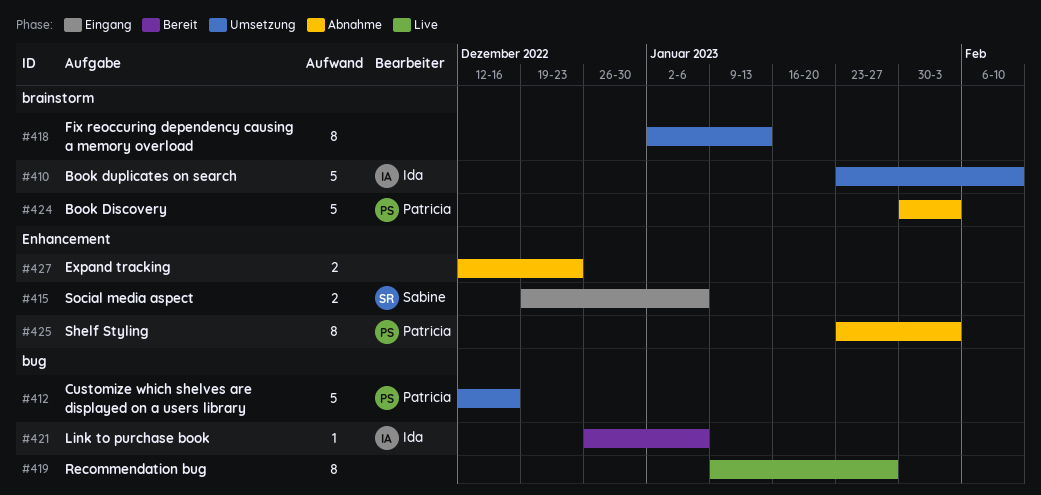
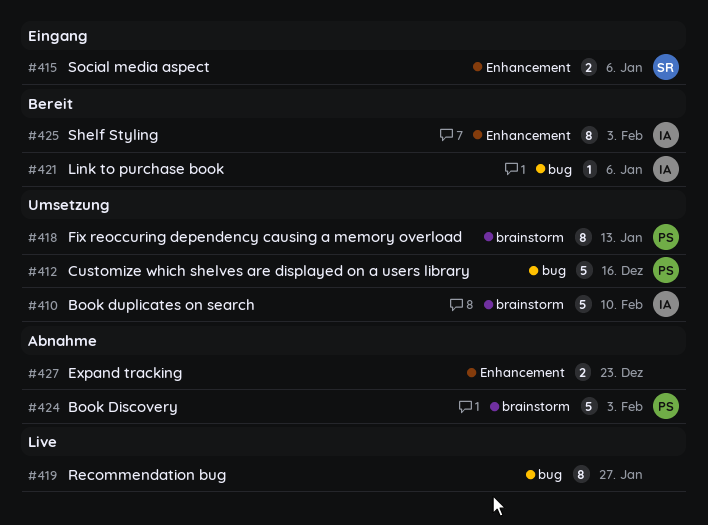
#418, owner: none -> Patricia
#425, status: Abnahme -> Bereit
#425, owner: Patricia -> Ida

